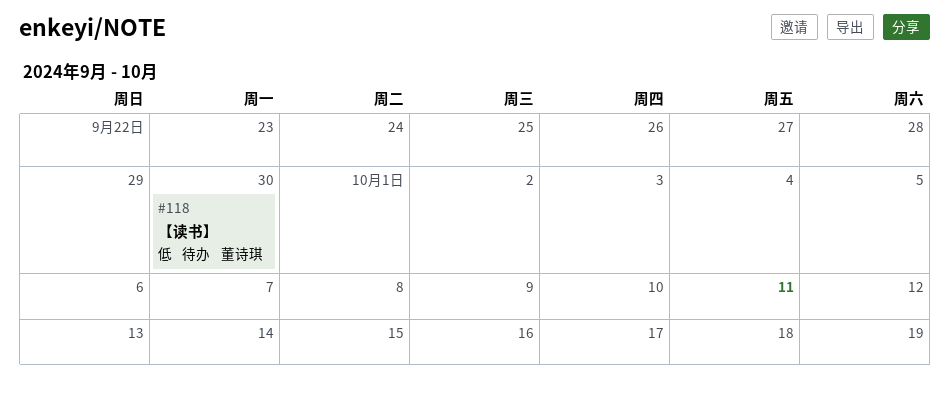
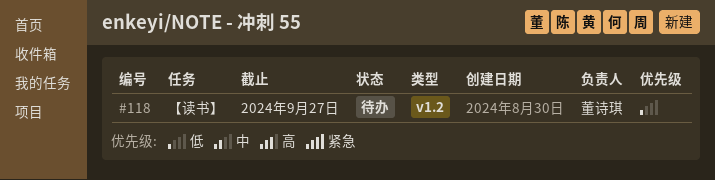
#118, due: Sep 30 -> Sep 27

